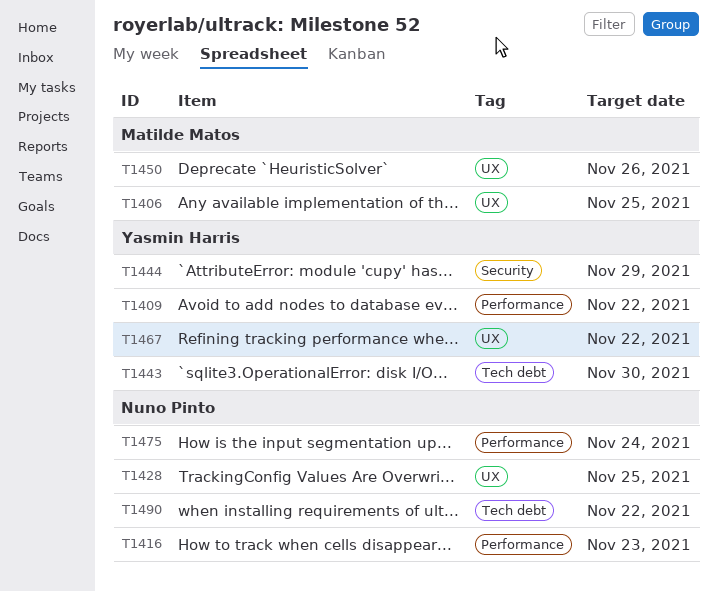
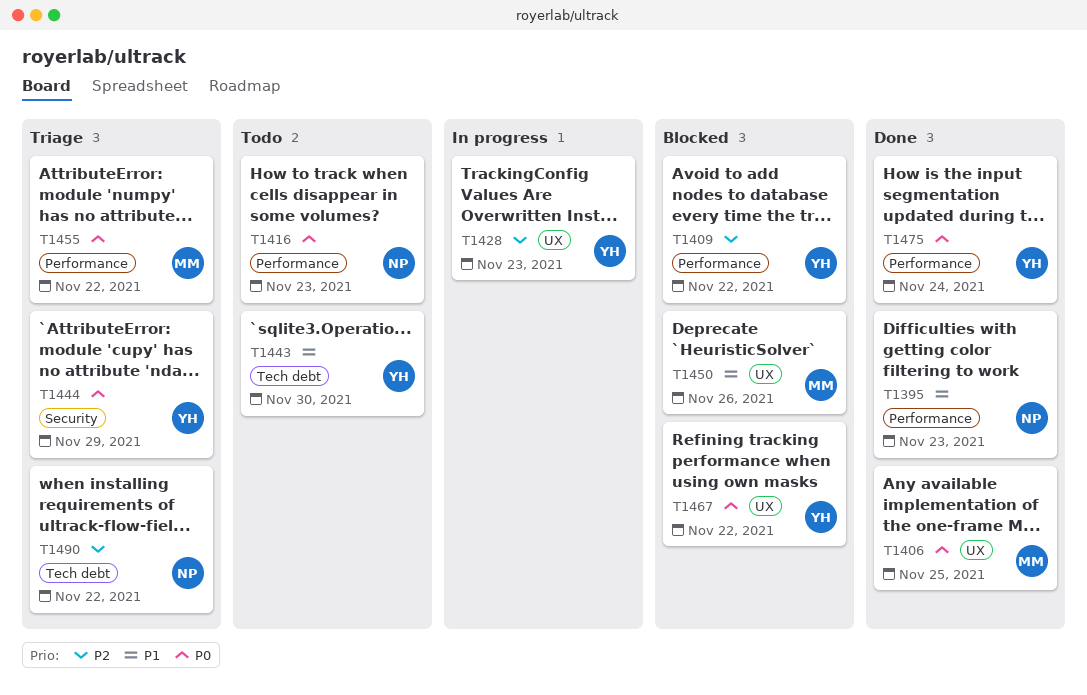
T1395: none -> present
T1428, owner: Nuno Pinto -> Yasmin Harris
T1428, due: Nov 25 -> Nov 23
T1455: none -> present
T1475, owner: Nuno Pinto -> Yasmin Harris

